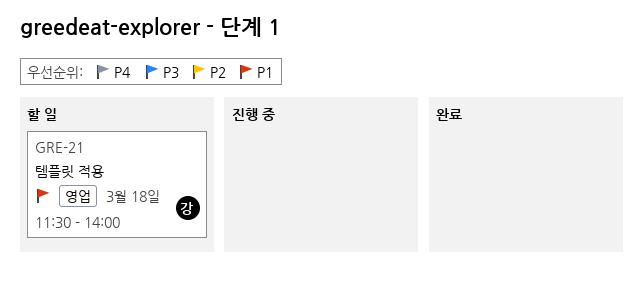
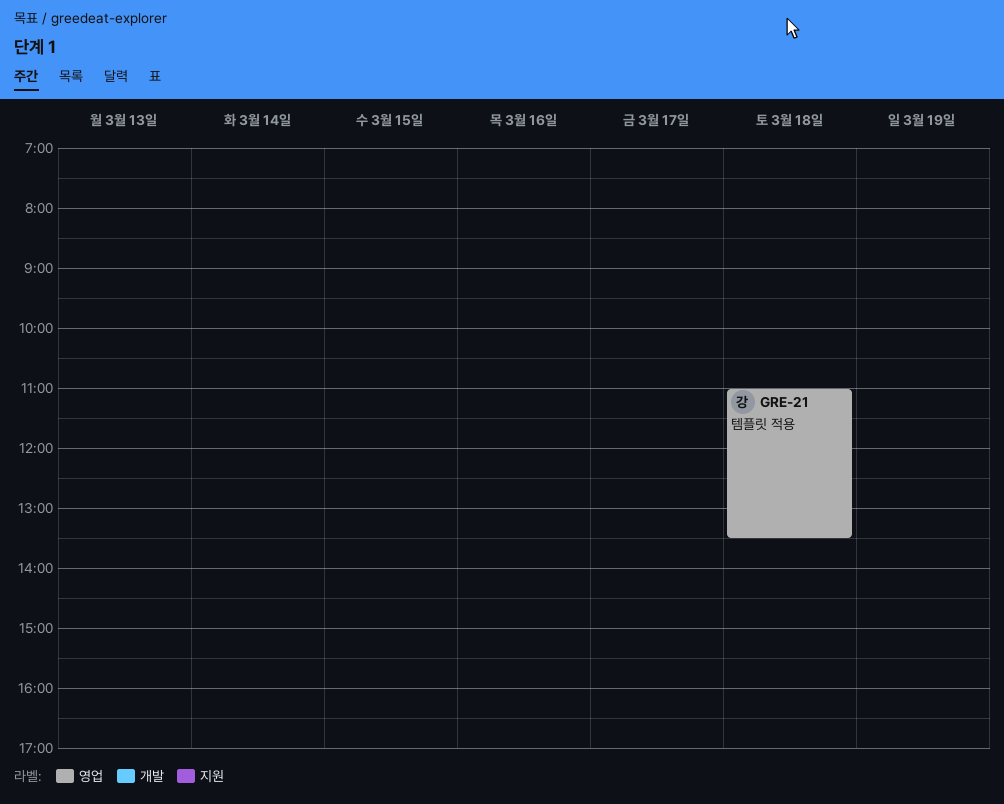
GRE-21, begins: 11:30 -> 11:00
GRE-21, ends: 14:00 -> 13:30

